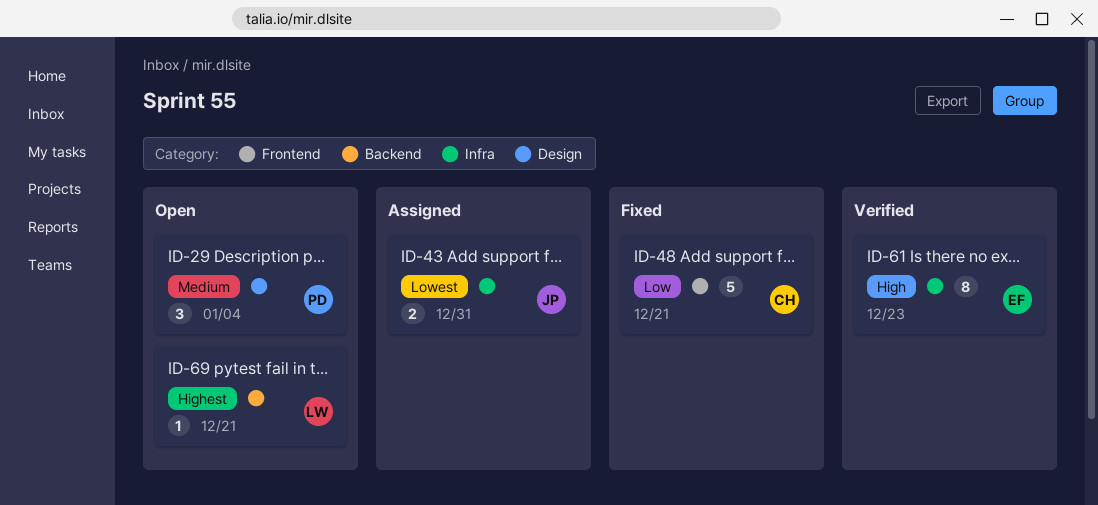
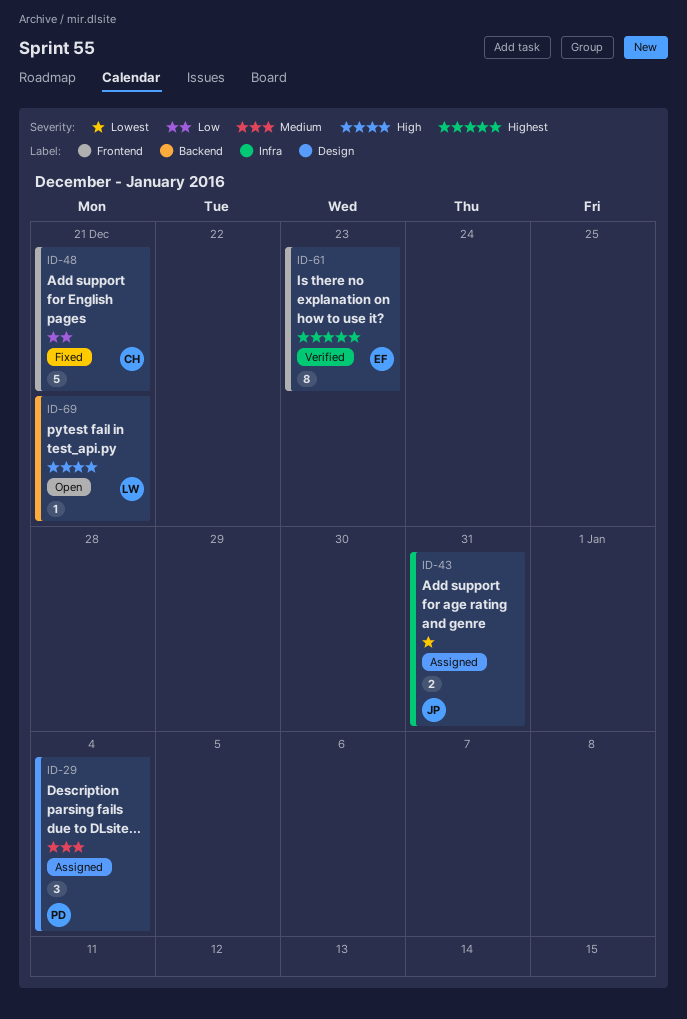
ID-29, status: Open -> Assigned
ID-61, priority: High -> Highest
ID-61, label: Infra -> Frontend
ID-69, priority: Highest -> High

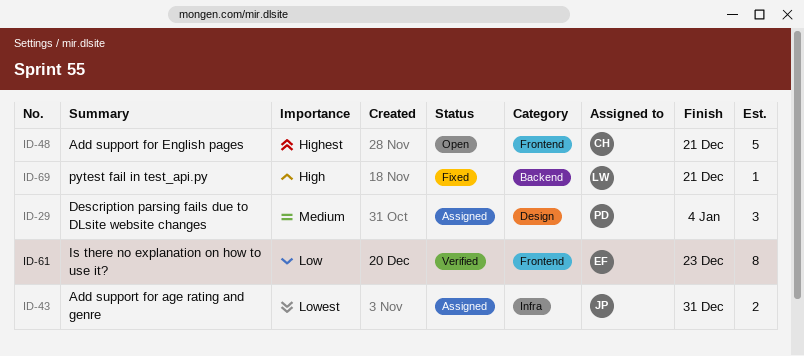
ID-48, status: Fixed -> Open
ID-48, priority: Low -> Highest
ID-61, priority: Highest -> Low
ID-69, status: Open -> Fixed

